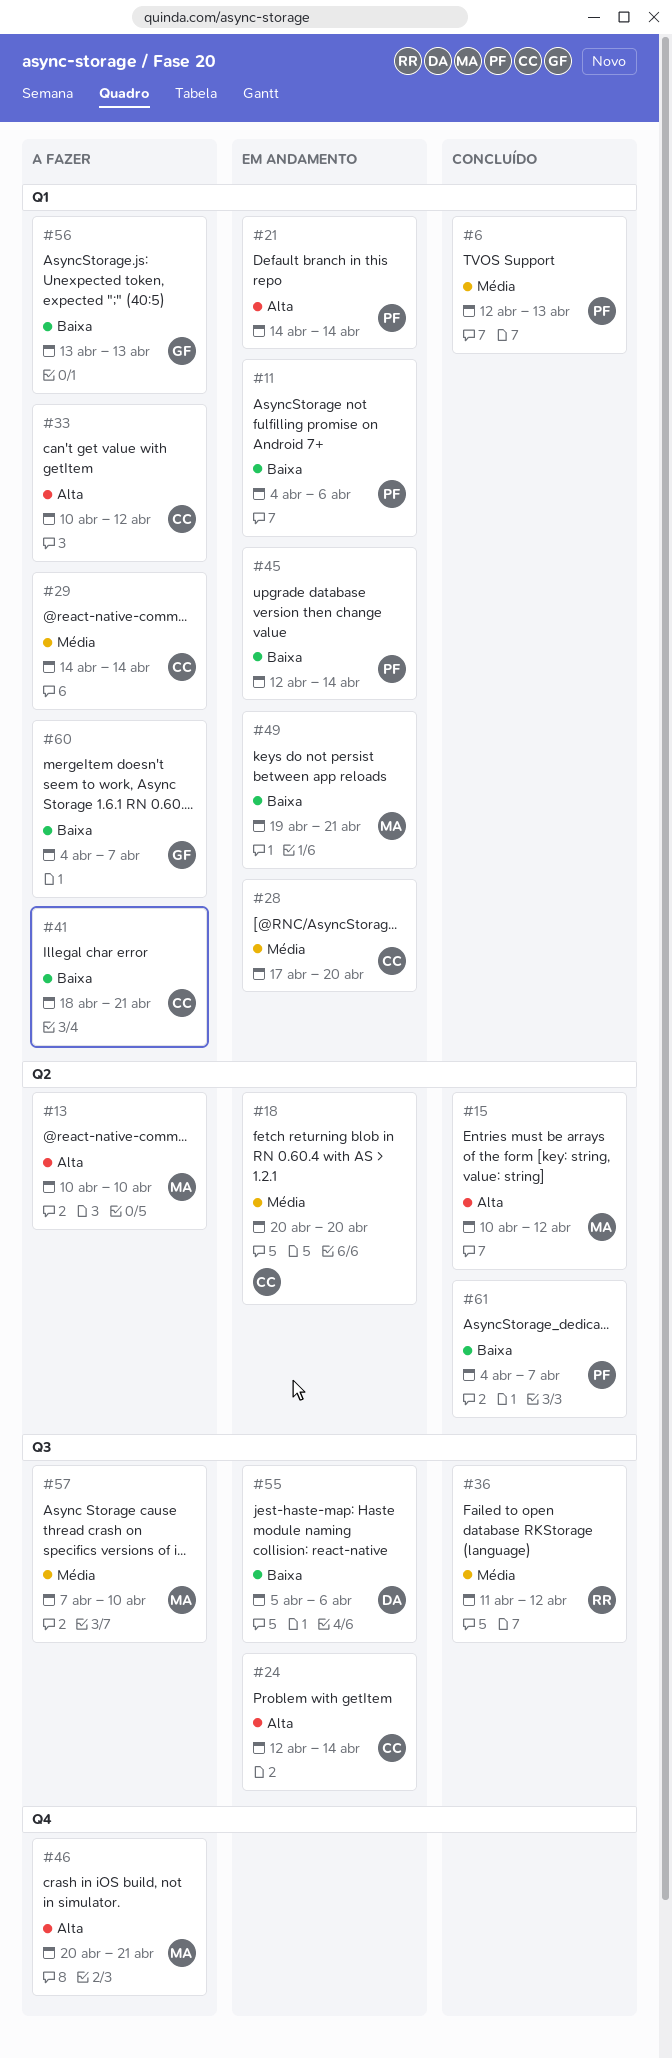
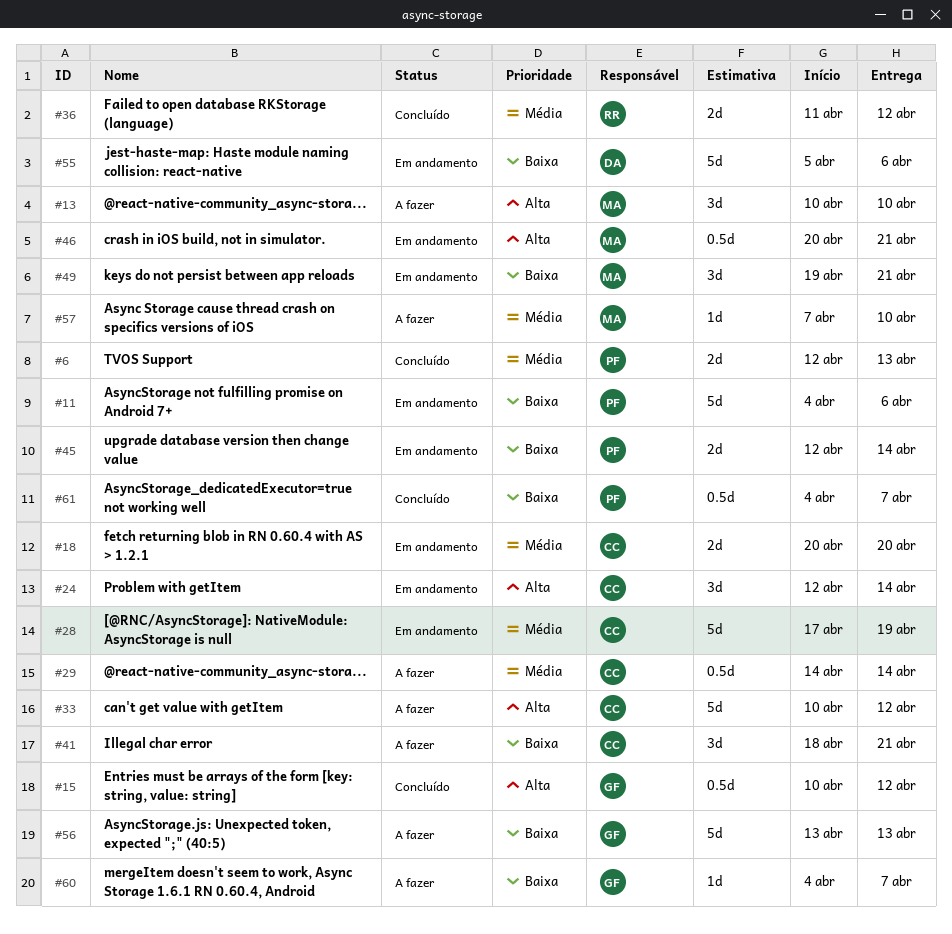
#15, owner: MA -> GF
#21: present -> none
#28, due: Apr 20 -> Apr 19
#46, status: A fazer -> Em andamento

